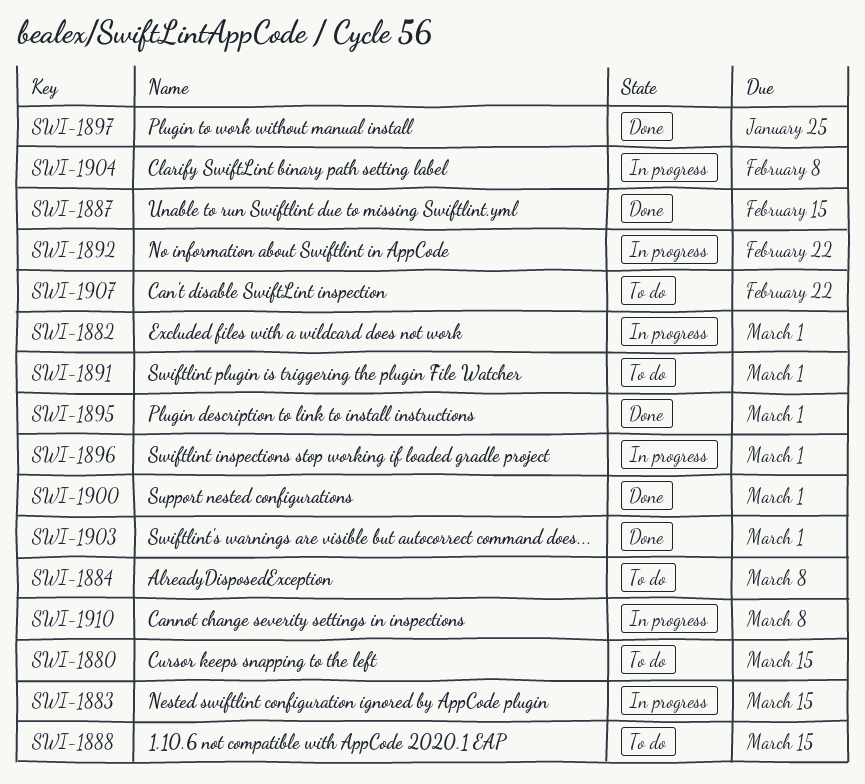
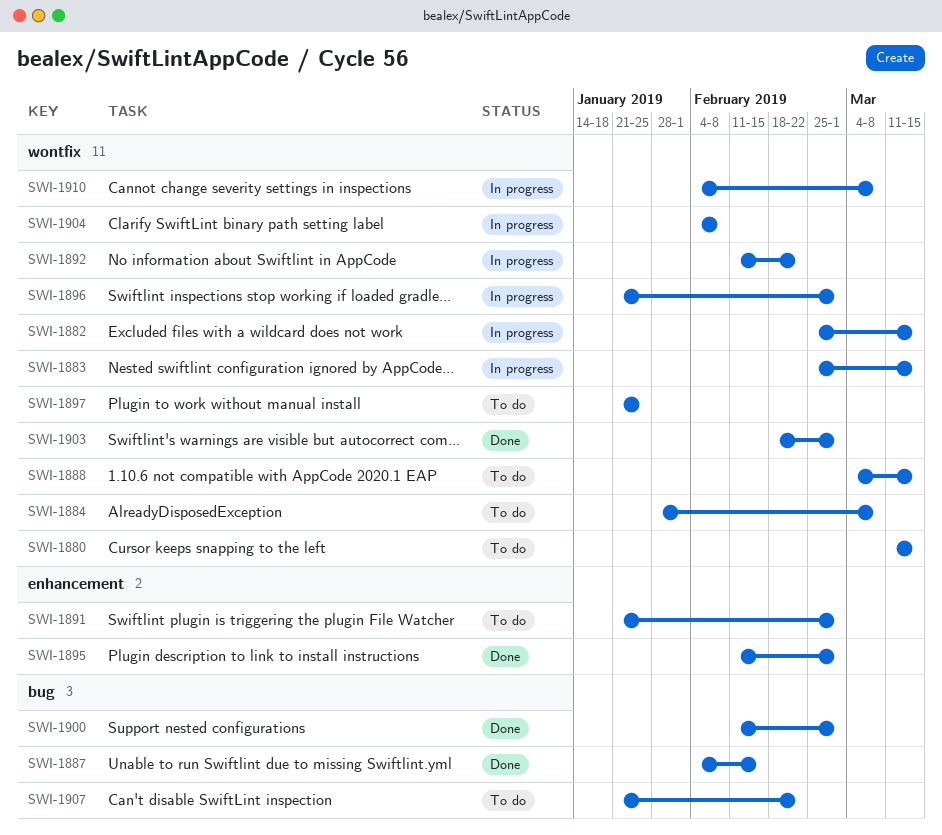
SWI-1882, due: Mar 1 -> Mar 15
SWI-1897, status: Done -> To do

